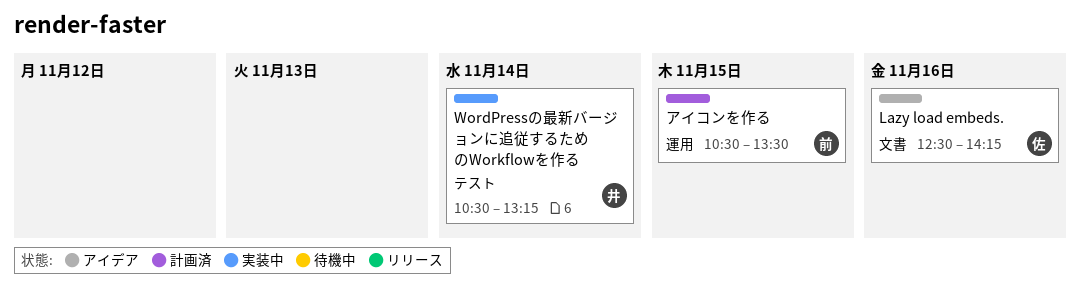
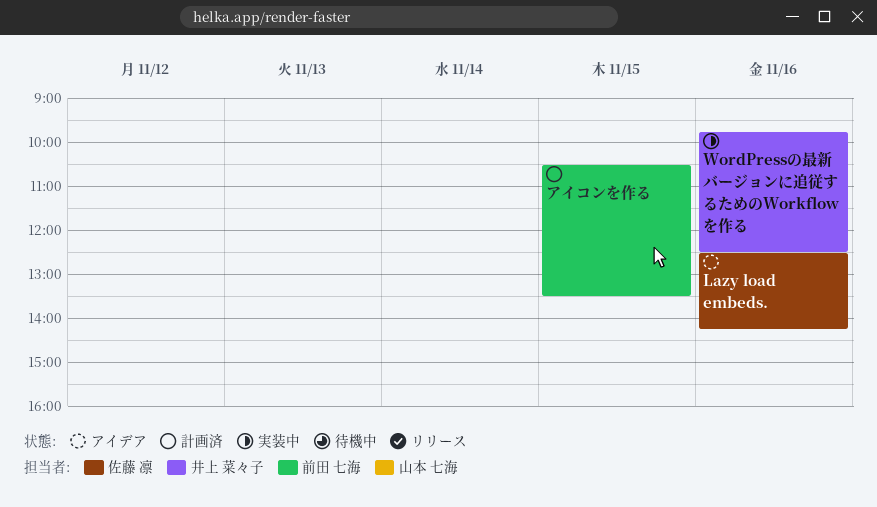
WordPressの最新バージョンに追従するためのWorkflowを作る, day: Nov 14 -> Nov 16
WordPressの最新バージョンに追従するためのWorkflowを作る, begins: 10:30 -> 09:45
WordPressの最新バージョンに追従するためのWorkflowを作る, ends: 13:15 -> 12:30

